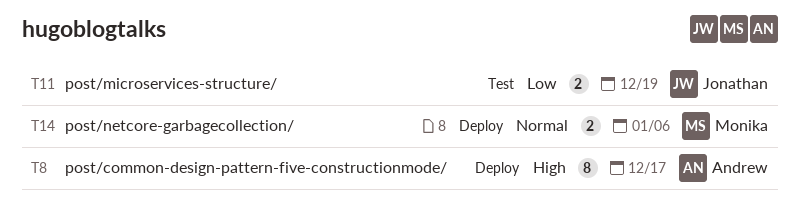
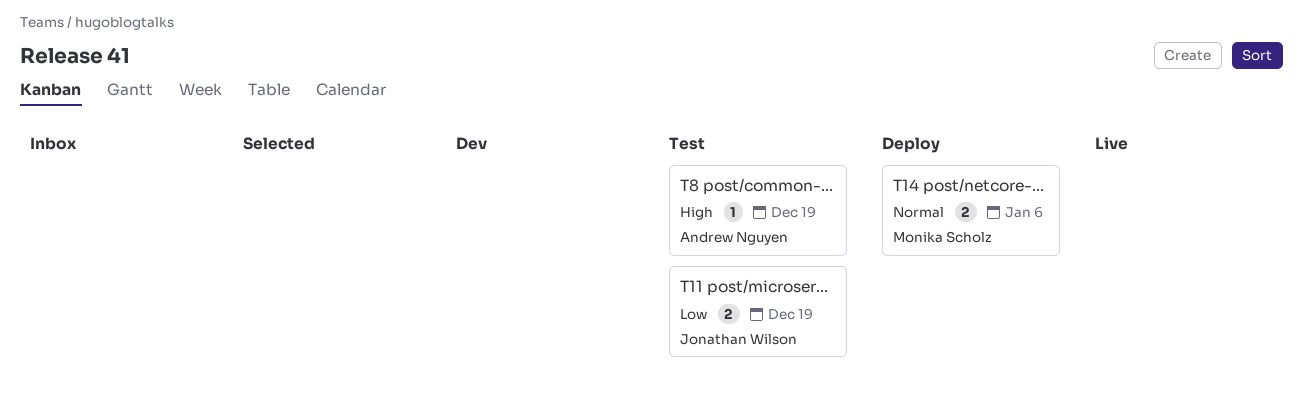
T8, status: Deploy -> Test
T8, estimate: 8 -> 1
T8, due: Dec 17 -> Dec 19

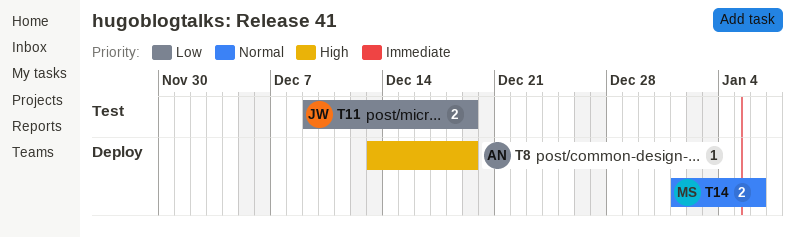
T8, status: Test -> Deploy

